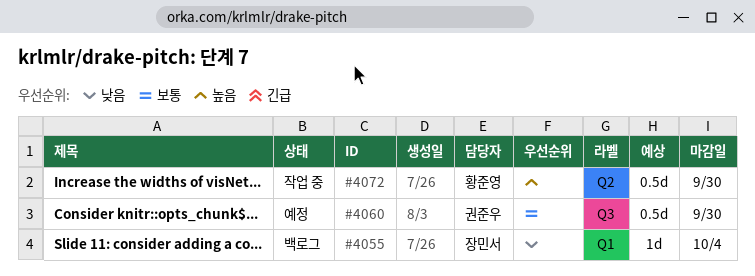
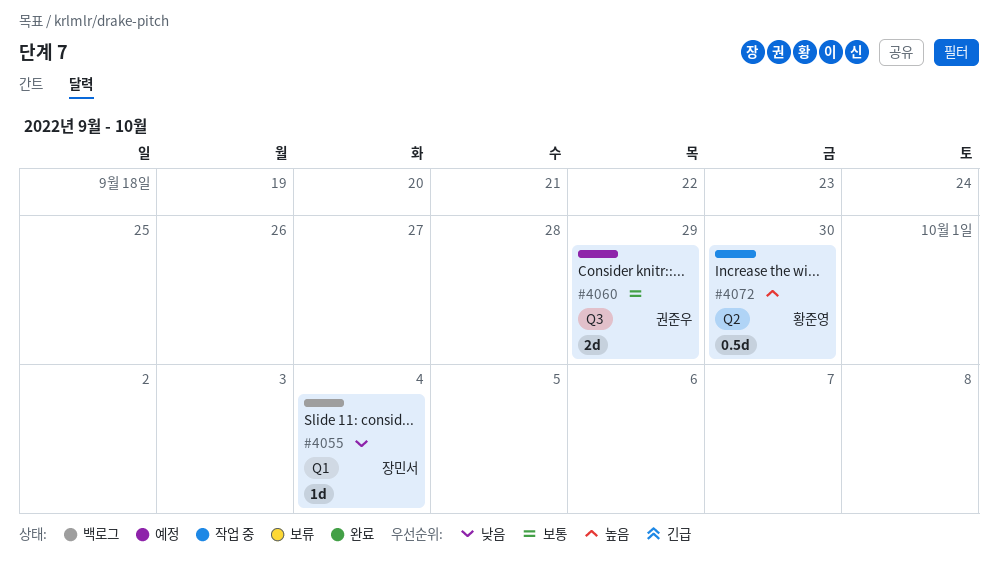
#4060, estimate: 0.5d -> 2d
#4060, due: Sep 30 -> Sep 29

